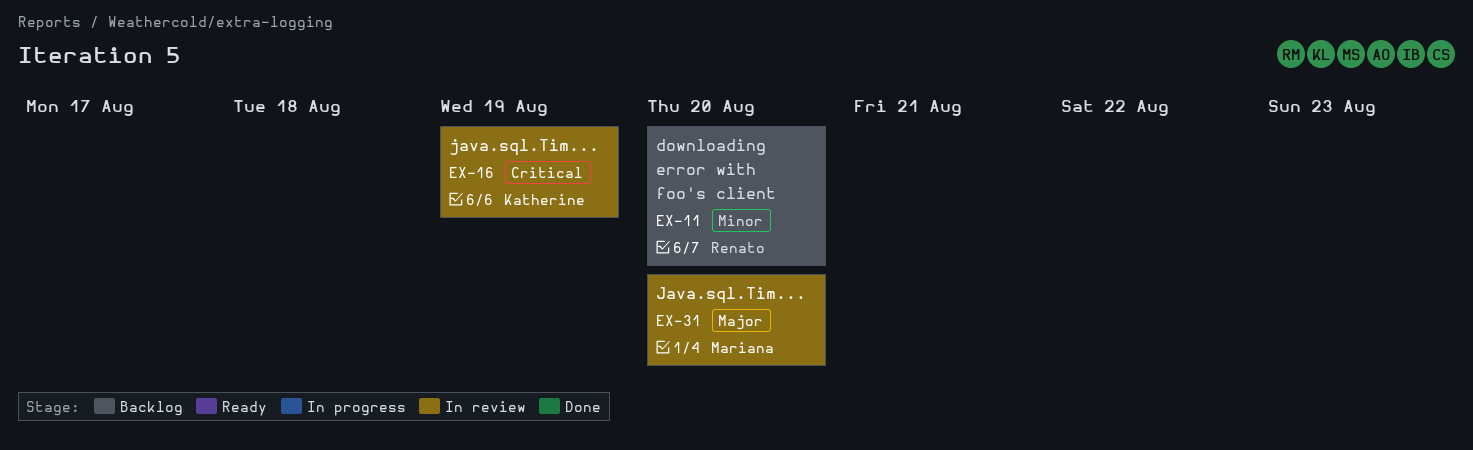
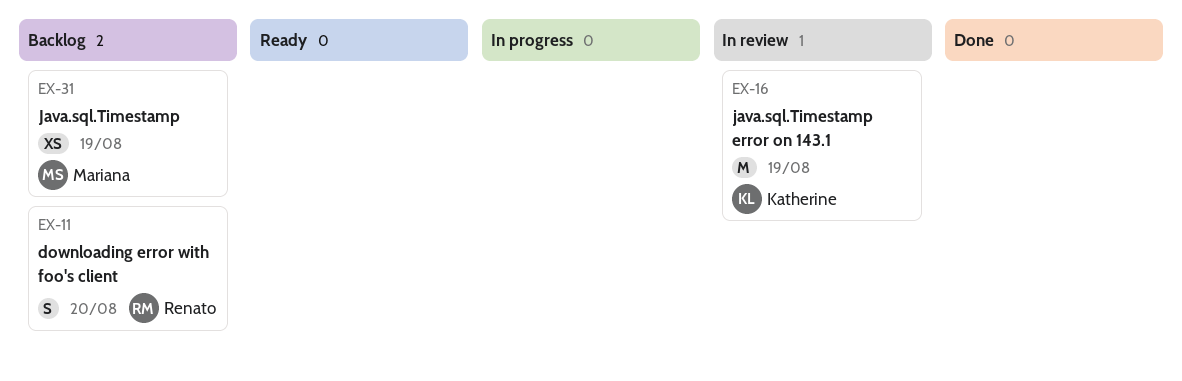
EX-31, status: In review -> Backlog
EX-31, due: Aug 20 -> Aug 19

